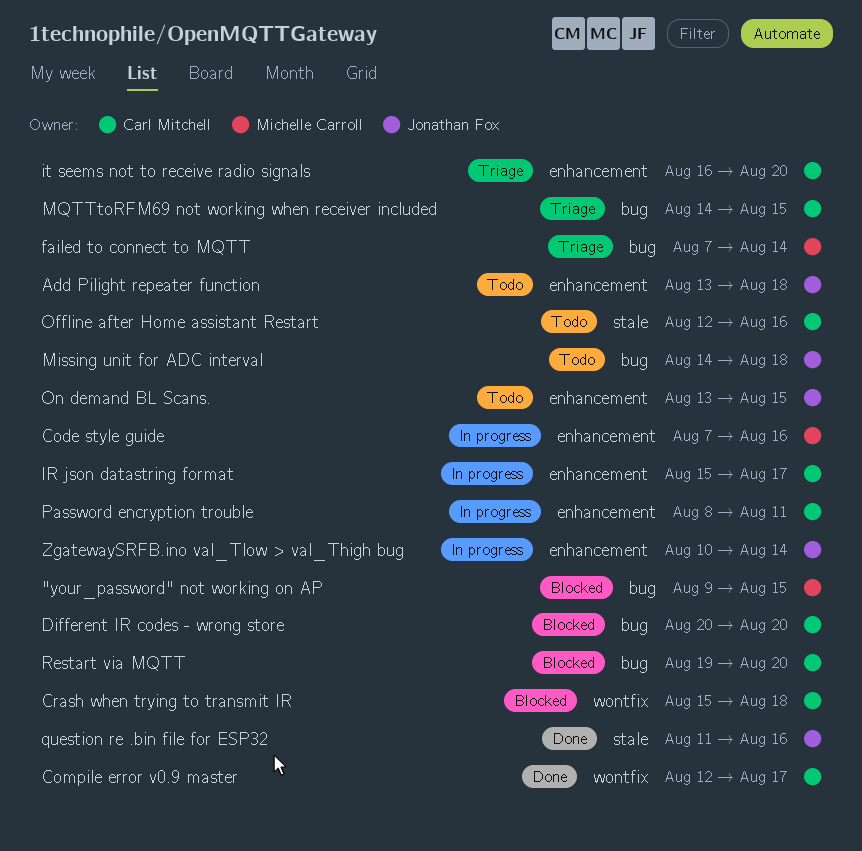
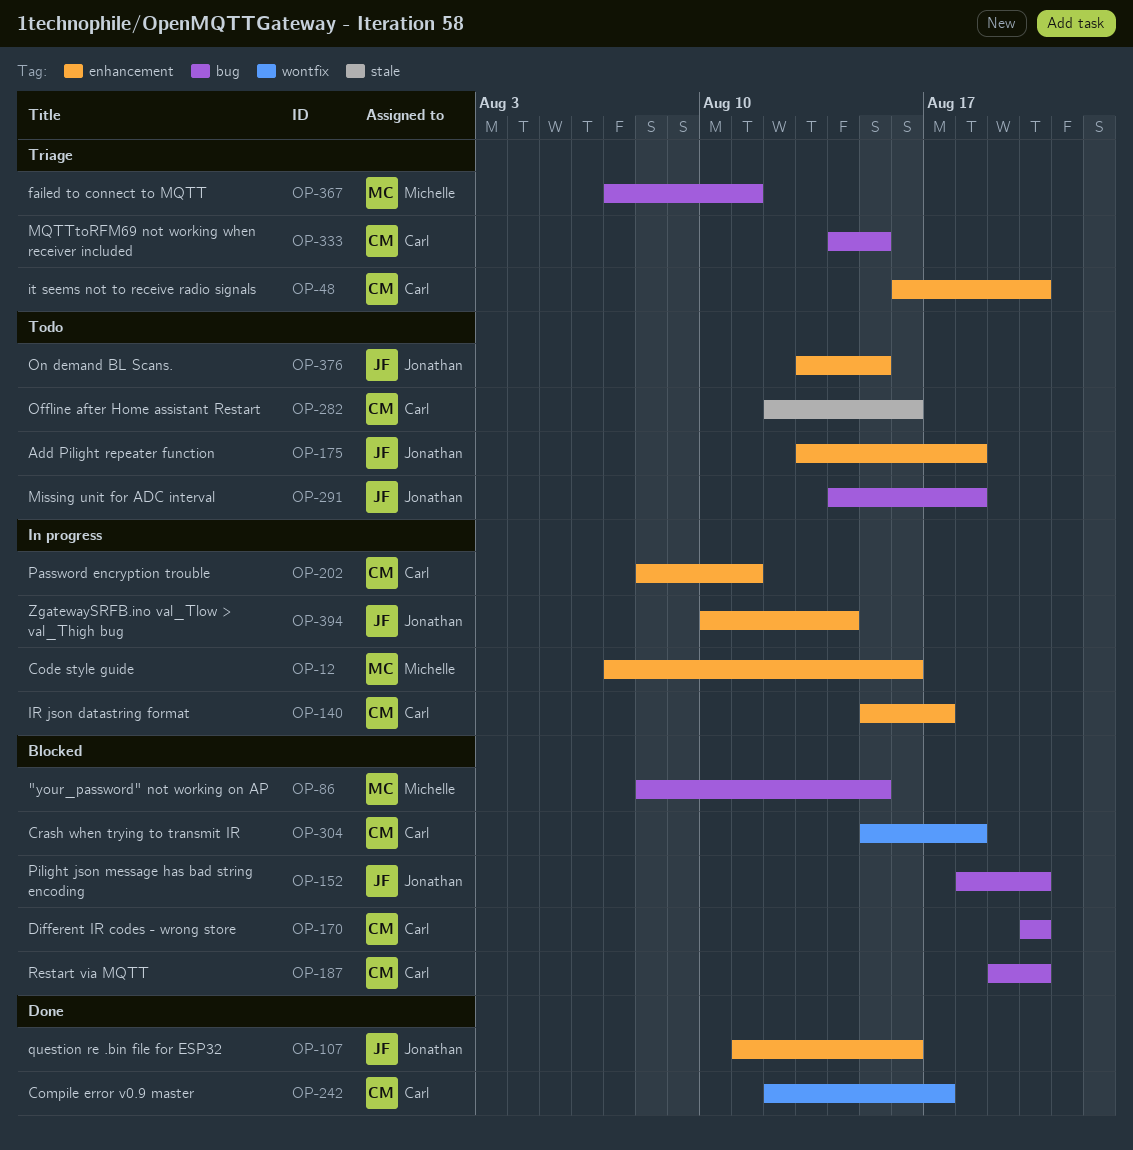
"your_password" not working on AP, start: Aug 9 -> Aug 8
failed to connect to MQTT, due: Aug 14 -> Aug 11
Pilight json message has bad string encoding: none -> present
question re .bin file for ESP32, label: stale -> enhancement

